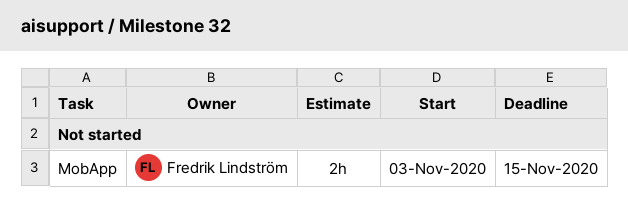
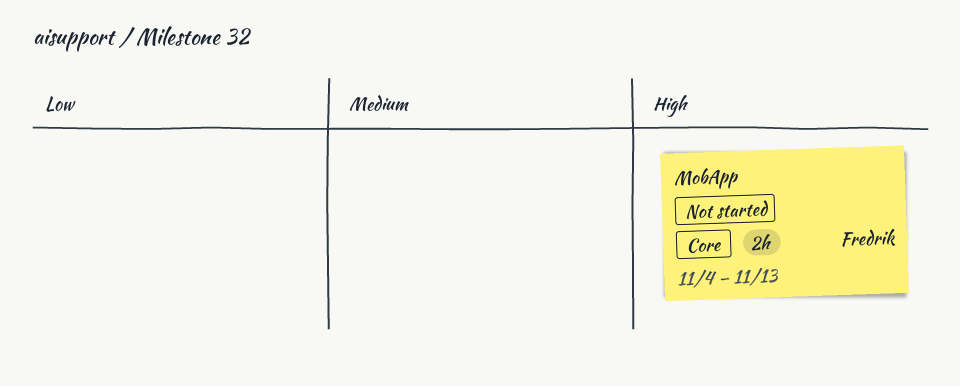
MobApp, start: Nov 3 -> Nov 4
MobApp, due: Nov 15 -> Nov 13

